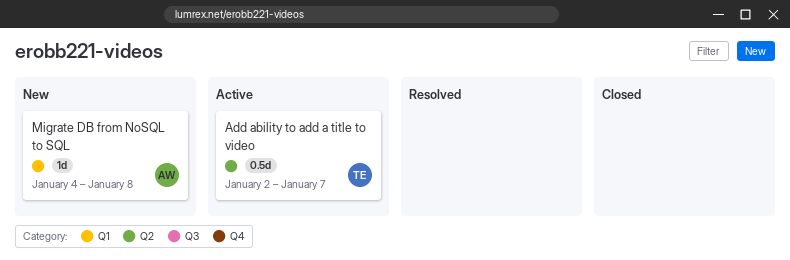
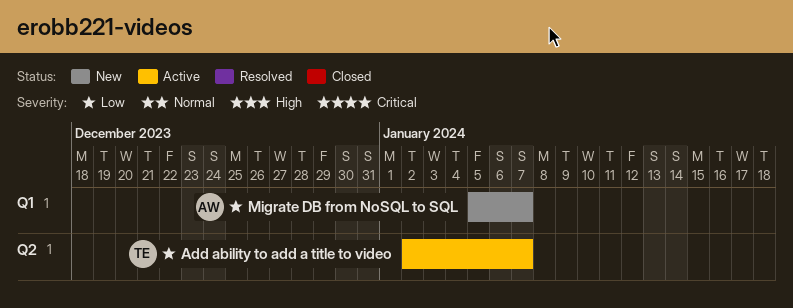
Migrate DB from NoSQL to SQL, start: Jan 4 -> Jan 5
Migrate DB from NoSQL to SQL, due: Jan 8 -> Jan 7

